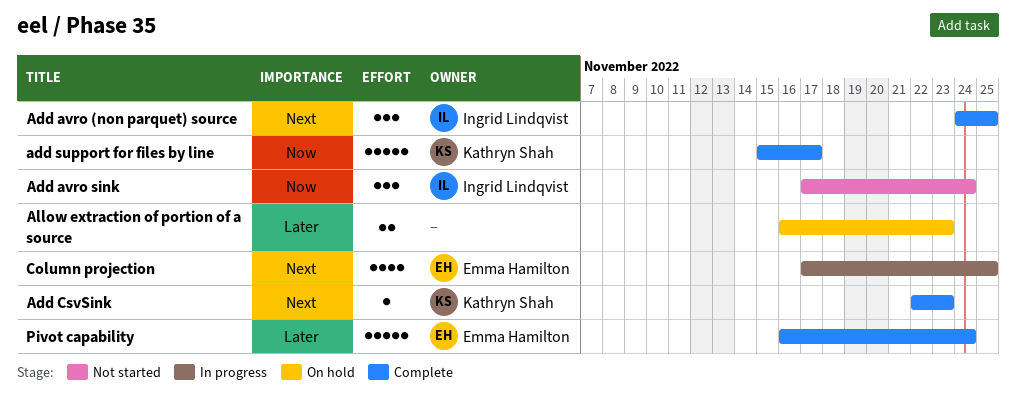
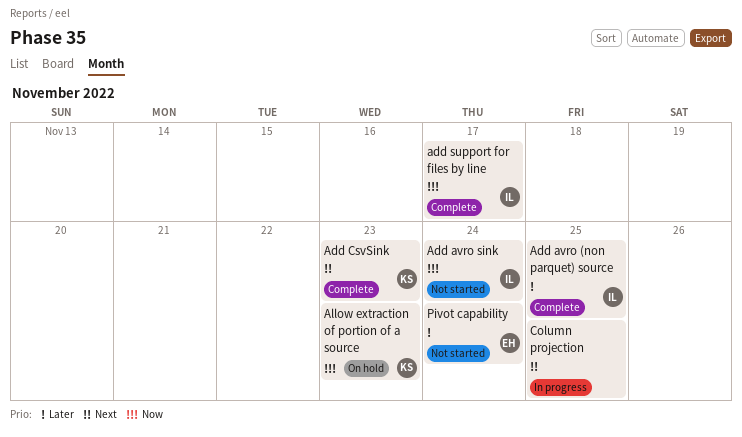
Add avro (non parquet) source, priority: Next -> Later
add support for files by line, owner: Kathryn Shah -> Ingrid Lindqvist
Allow extraction of portion of a source, owner: none -> Kathryn Shah
Allow extraction of portion of a source, priority: Later -> Now
Column projection, owner: Emma Hamilton -> none
Pivot capability, status: Complete -> Not started

